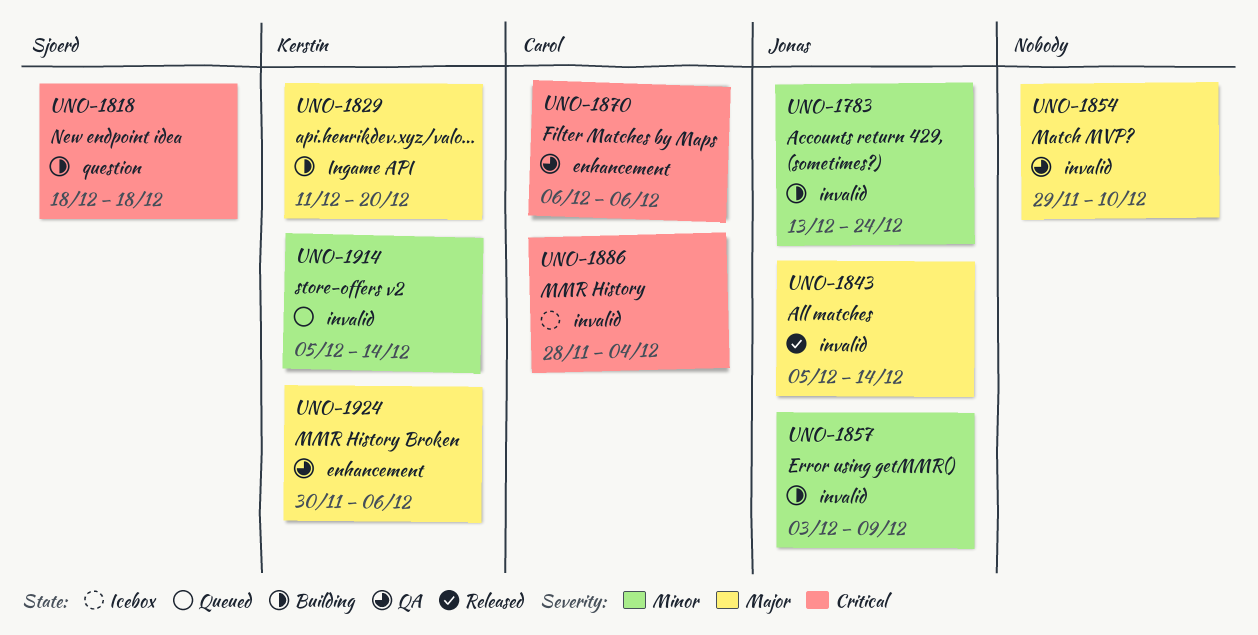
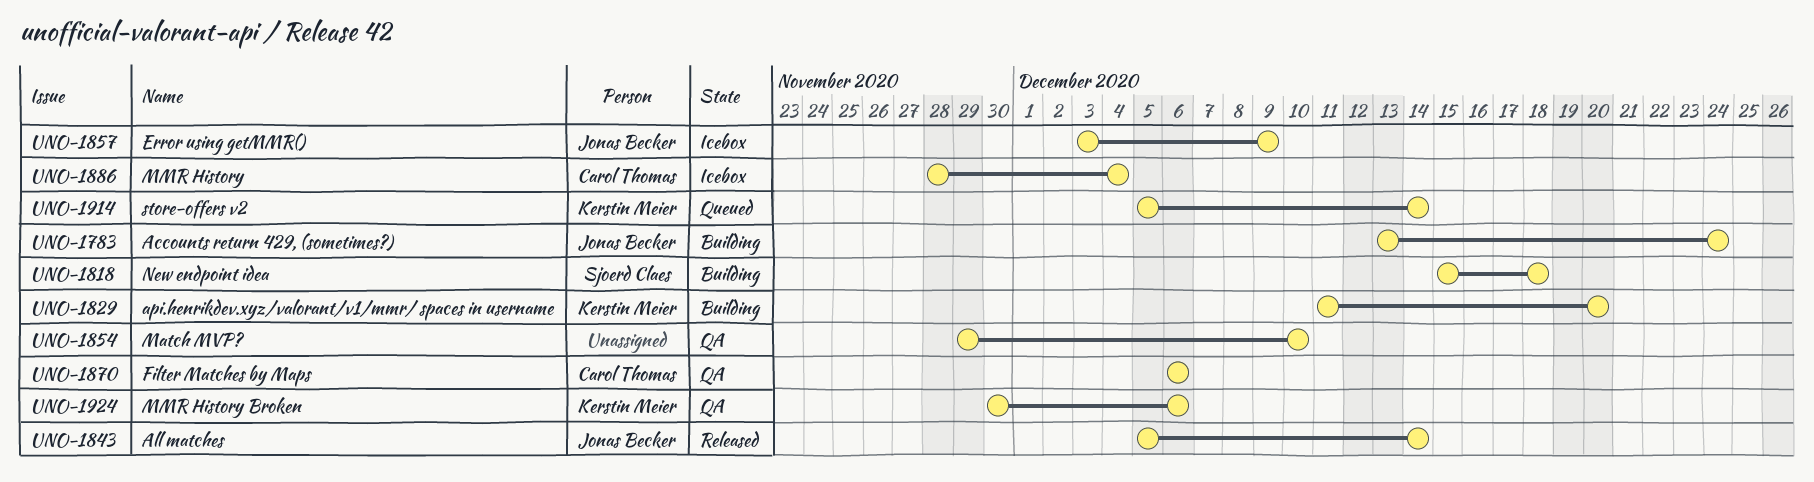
UNO-1818, start: Dec 18 -> Dec 15
UNO-1857, status: Building -> Icebox

